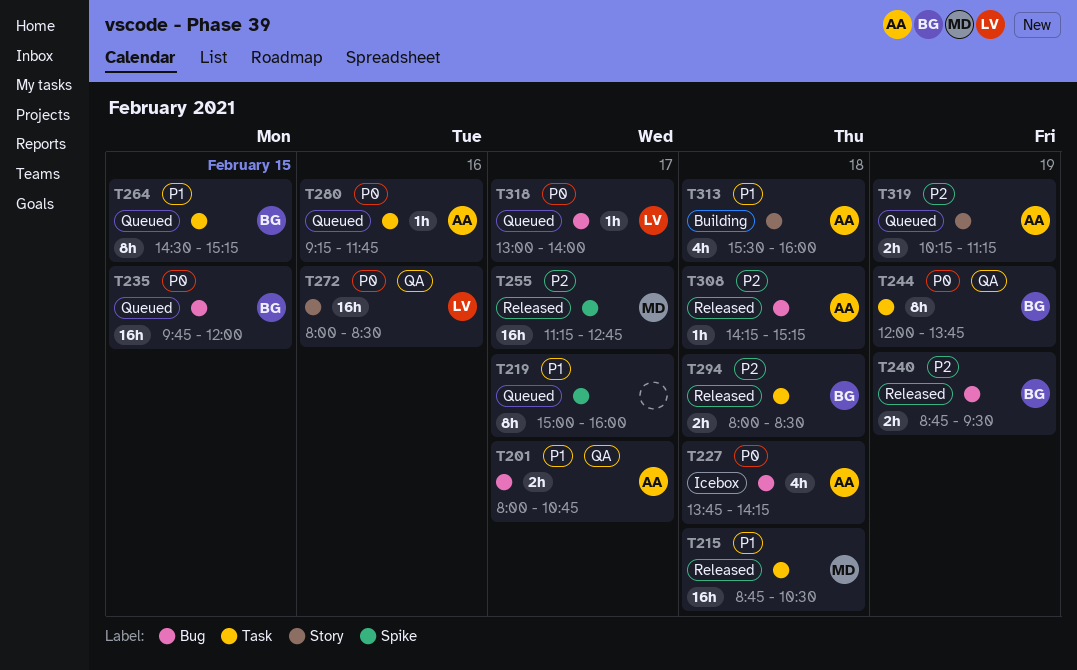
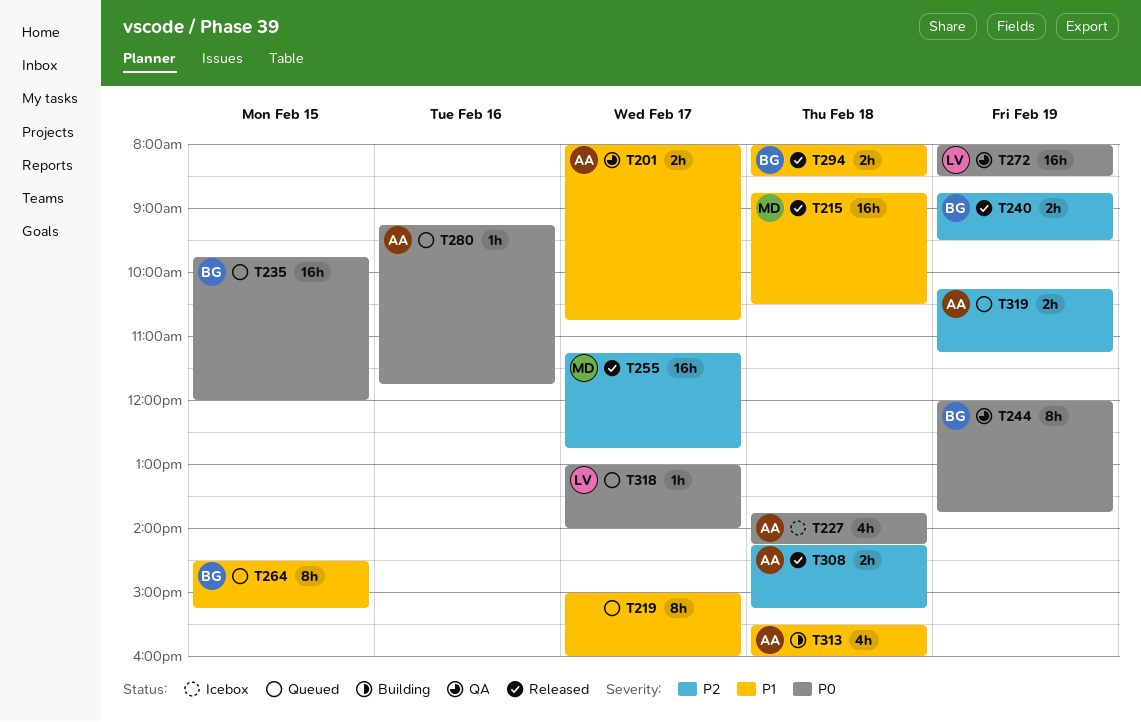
T272, day: Feb 16 -> Feb 19
T294, priority: P2 -> P1
T308, estimate: 1h -> 2h

